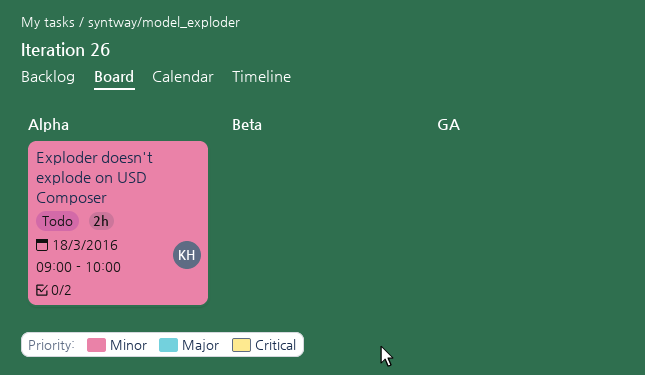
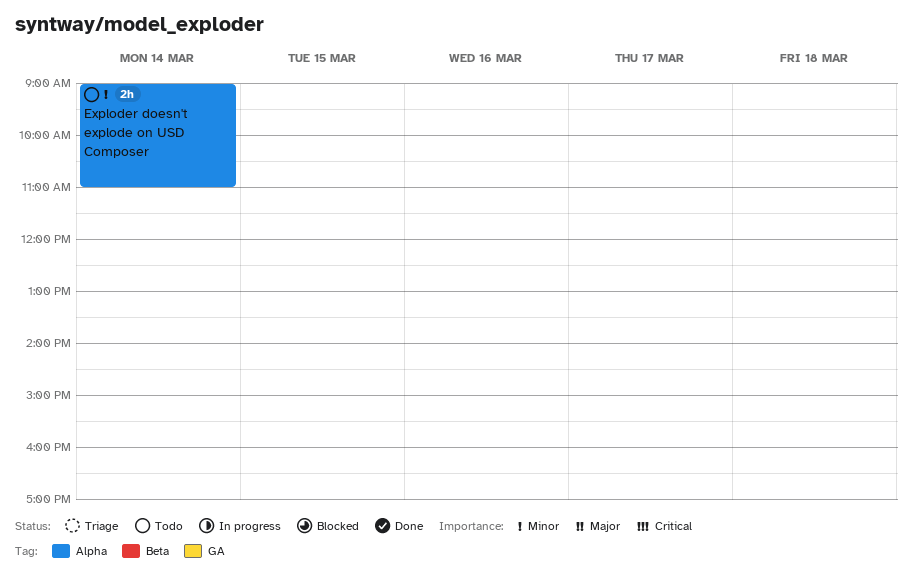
Exploder doesn't explode on USD Composer, day: Mar 18 -> Mar 14
Exploder doesn't explode on USD Composer, ends: 10:00 -> 11:00

